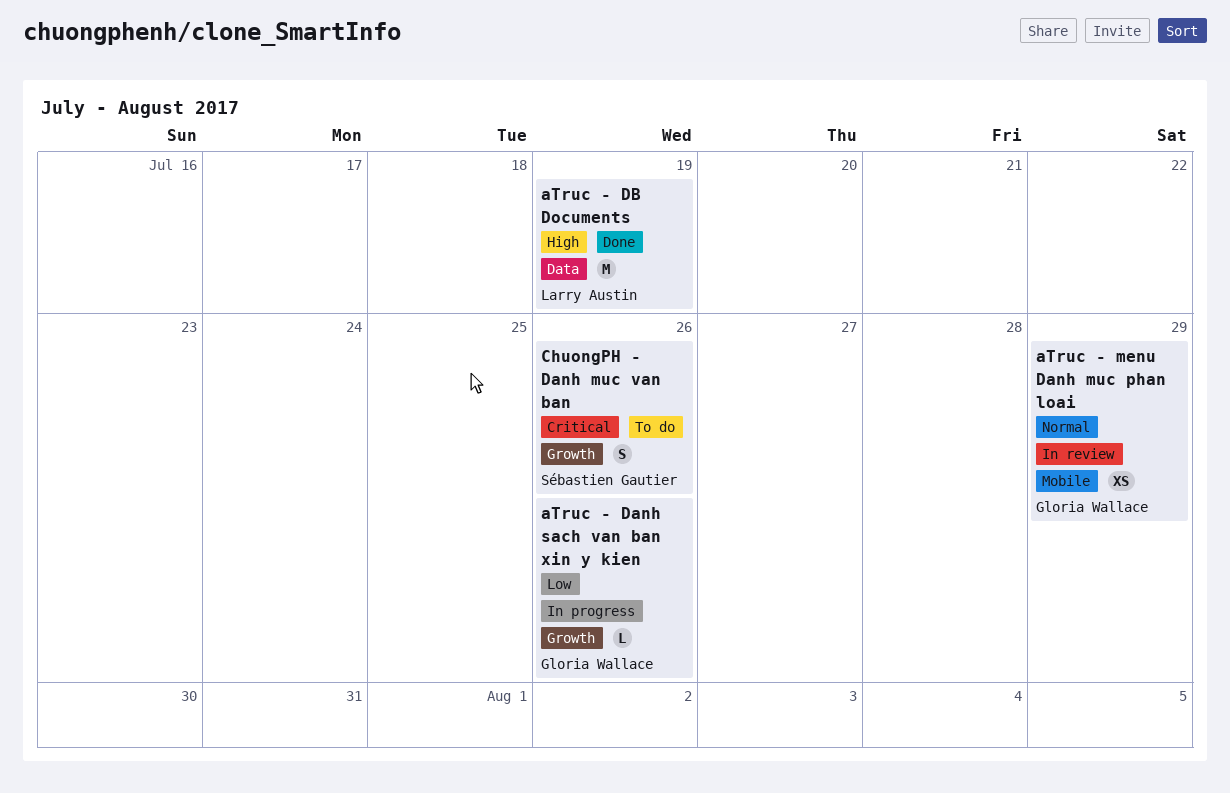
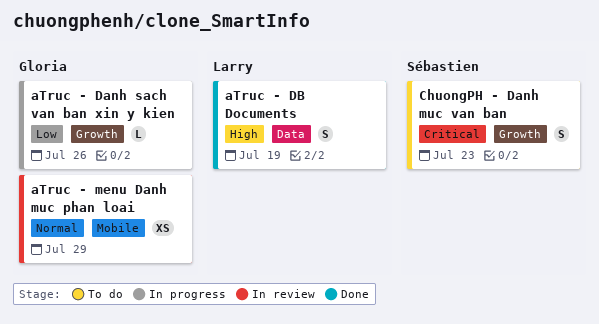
aTruc - DB Documents, estimate: M -> S
ChuongPH - Danh muc van ban, due: Jul 26 -> Jul 23

